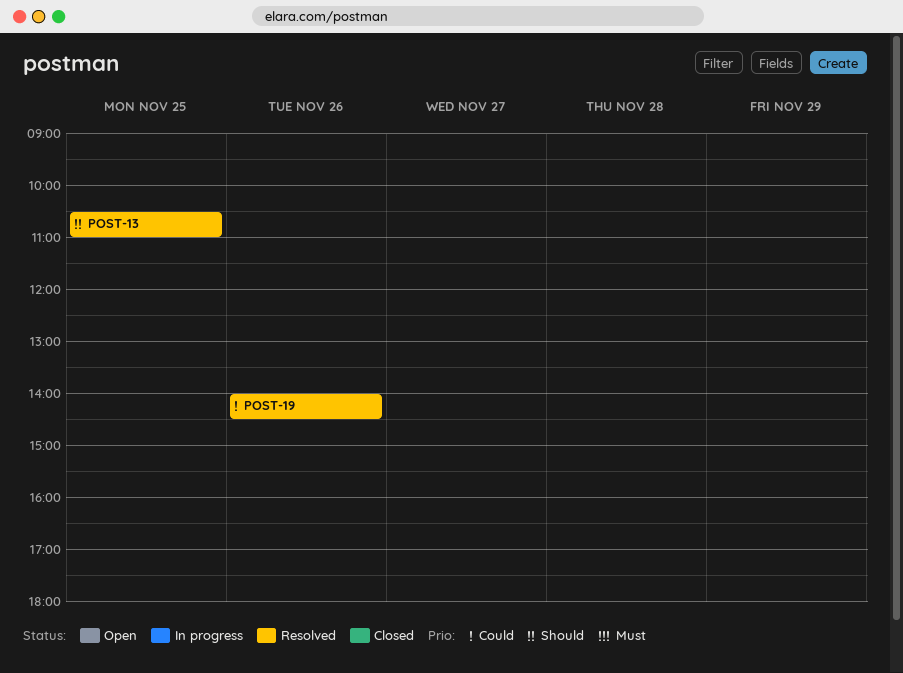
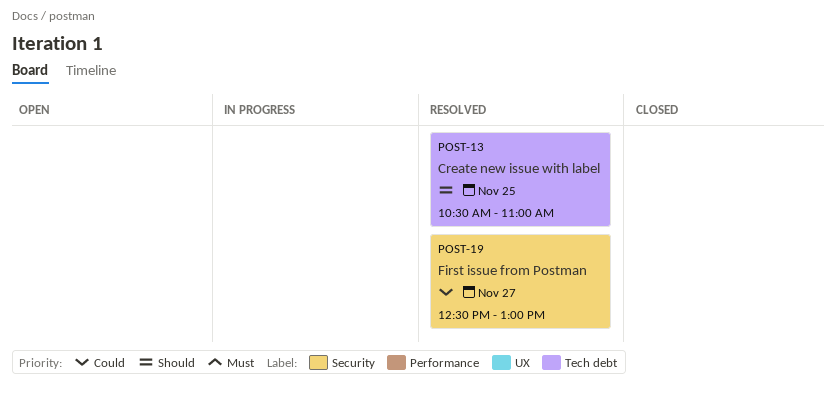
POST-19, day: Nov 26 -> Nov 27
POST-19, begins: 14:00 -> 12:30
POST-19, ends: 14:30 -> 13:00

